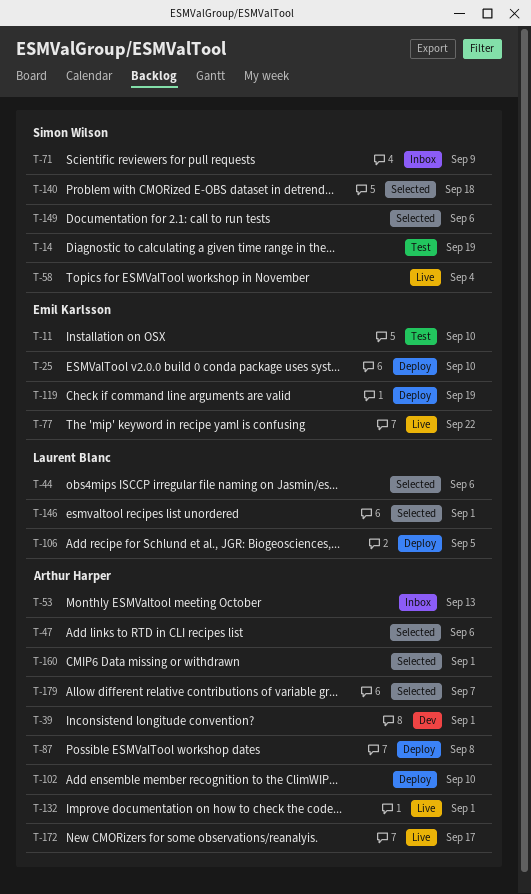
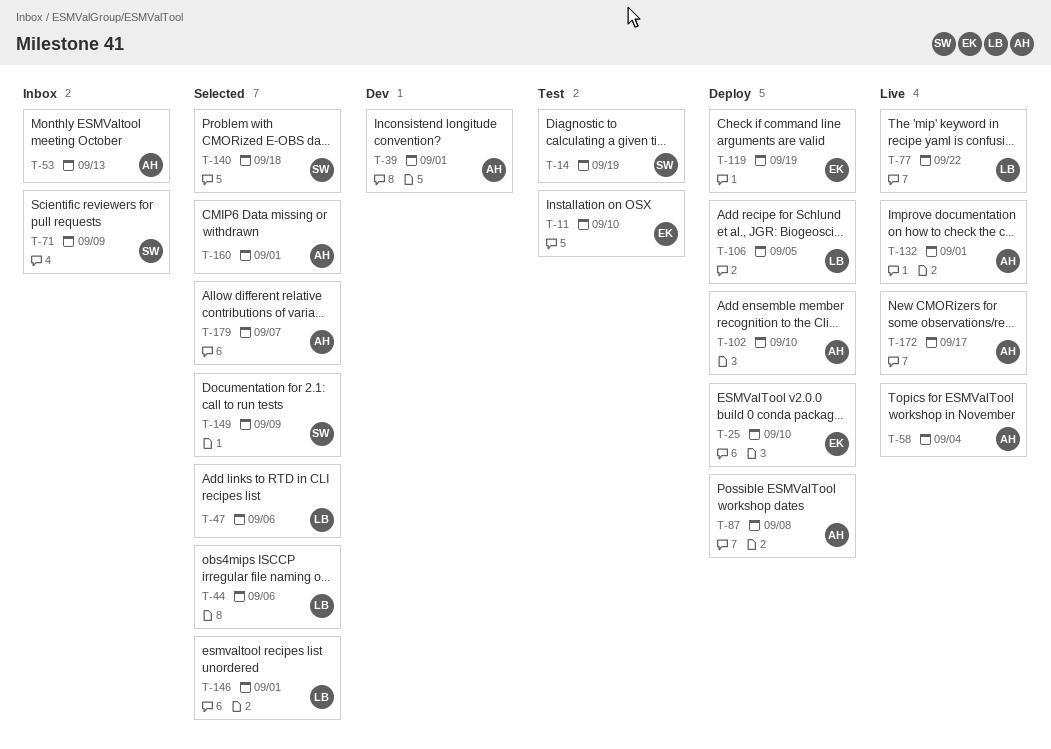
T-47, owner: Arthur Harper -> Laurent Blanc
T-58, owner: Simon Wilson -> Arthur Harper
T-77, owner: Emil Karlsson -> Laurent Blanc
T-149, due: Sep 6 -> Sep 9

